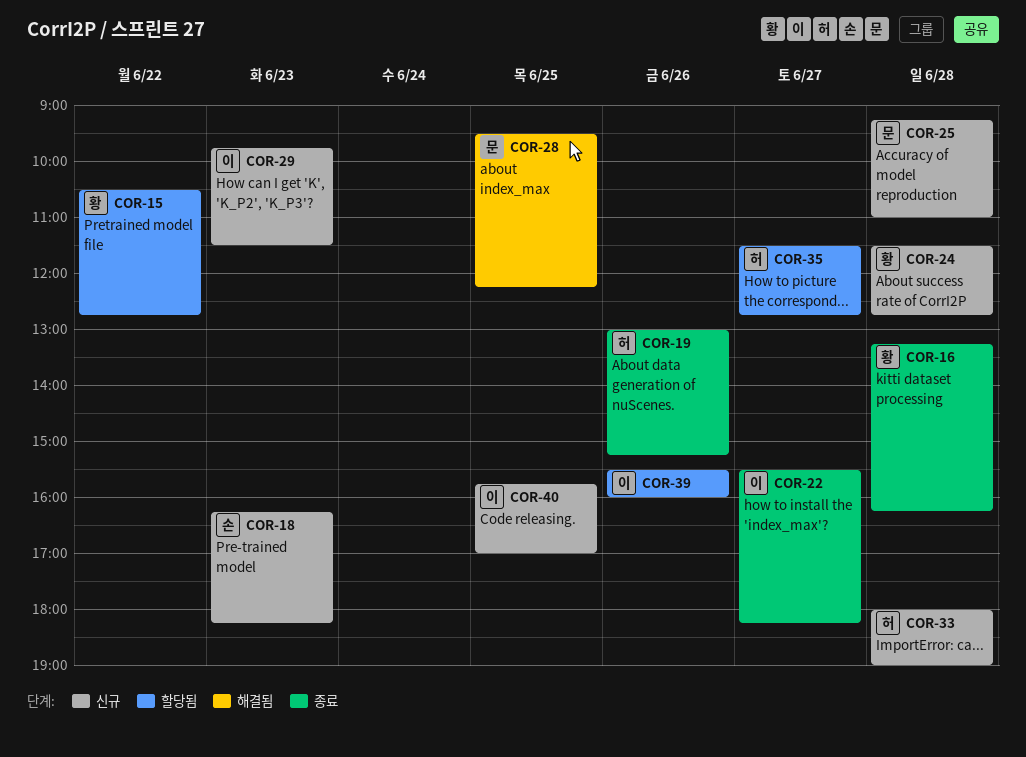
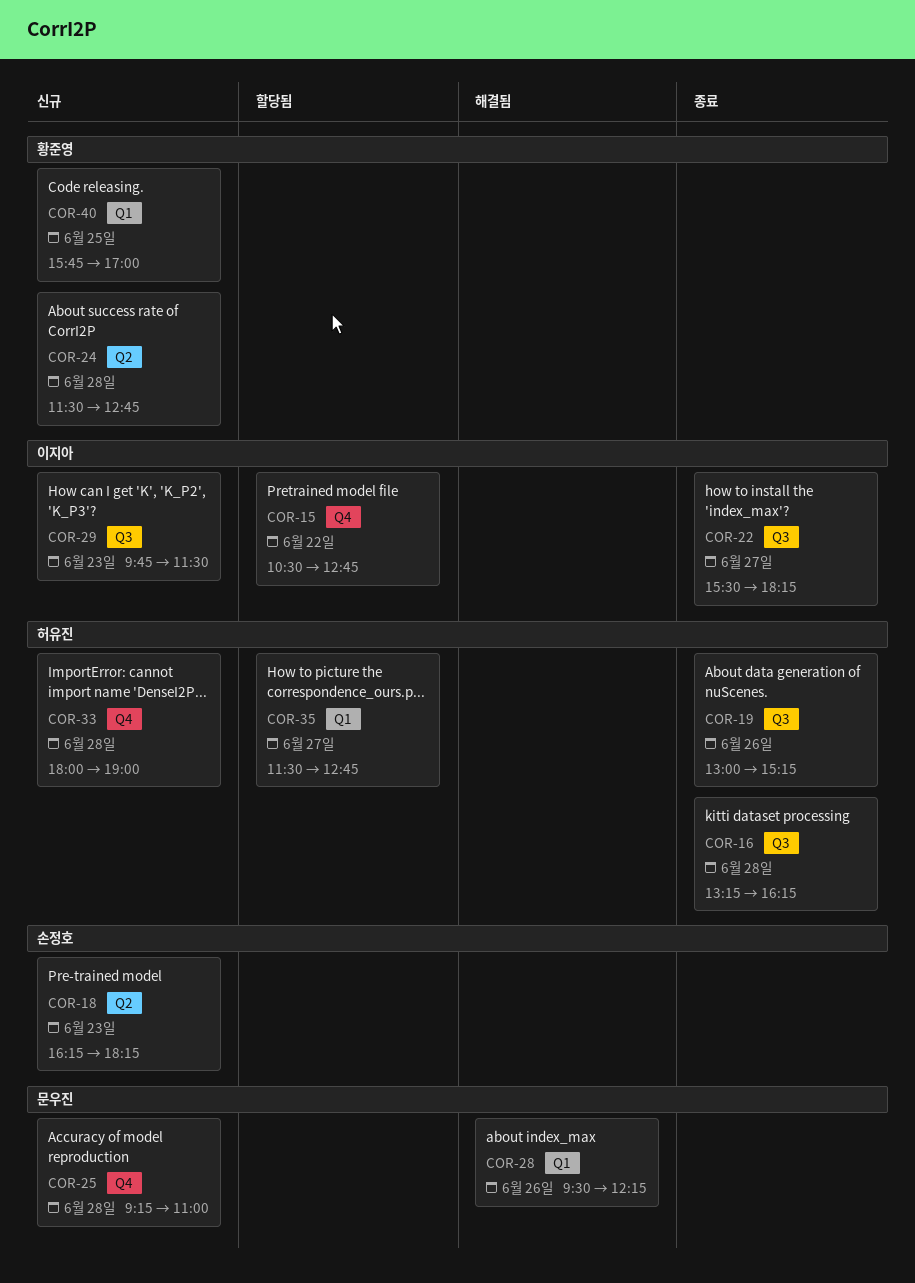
COR-15, owner: 황준영 -> 이지아
COR-16, owner: 황준영 -> 허유진
COR-28, day: Jun 25 -> Jun 26
COR-39: present -> none
COR-40, owner: 이지아 -> 황준영

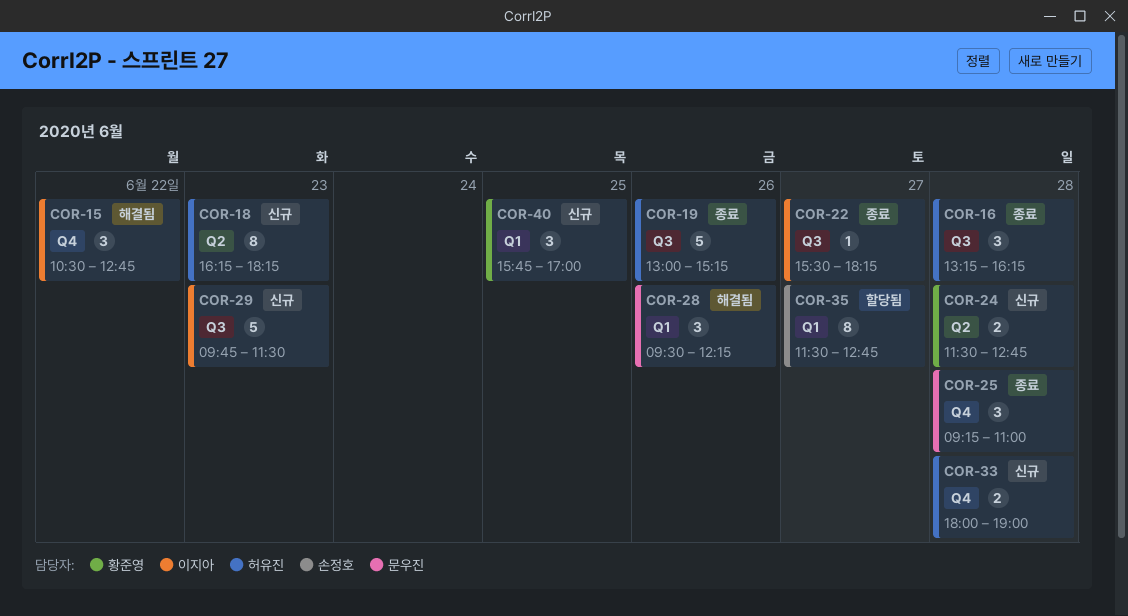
COR-15, status: 할당됨 -> 해결됨
COR-18, owner: 손정호 -> 허유진
COR-25, status: 신규 -> 종료
COR-35, owner: 허유진 -> 손정호

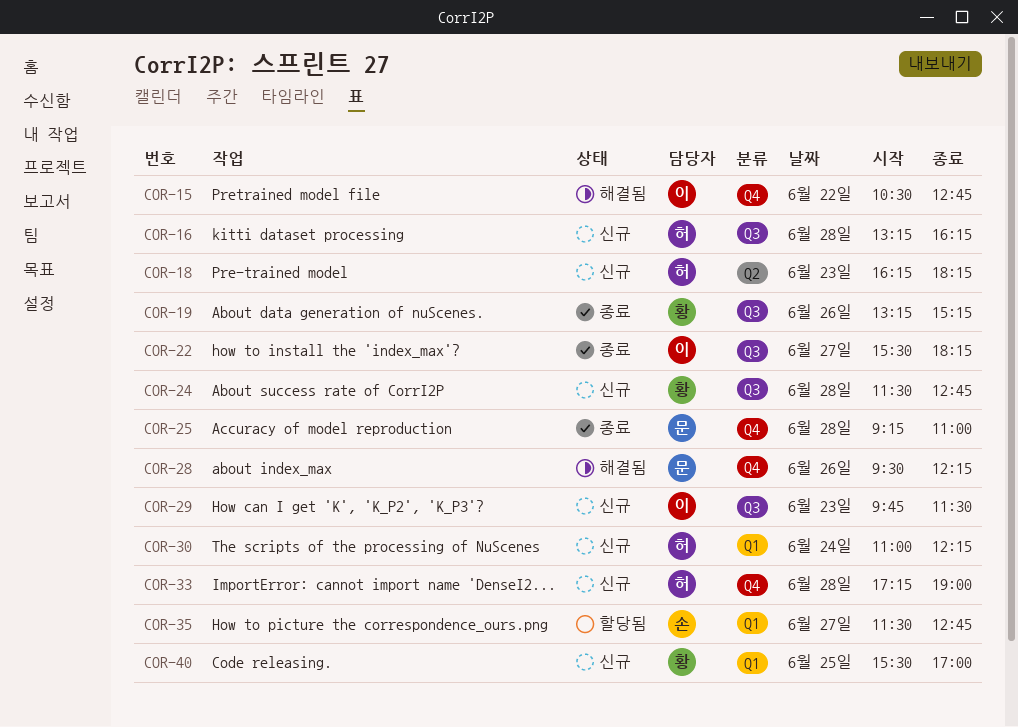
COR-16, status: 종료 -> 신규
COR-19, owner: 허유진 -> 황준영
COR-19, begins: 13:00 -> 13:15
COR-24, label: Q2 -> Q3
COR-28, label: Q1 -> Q4
COR-30: none -> present
COR-33, begins: 18:00 -> 17:15
COR-40, begins: 15:45 -> 15:30

